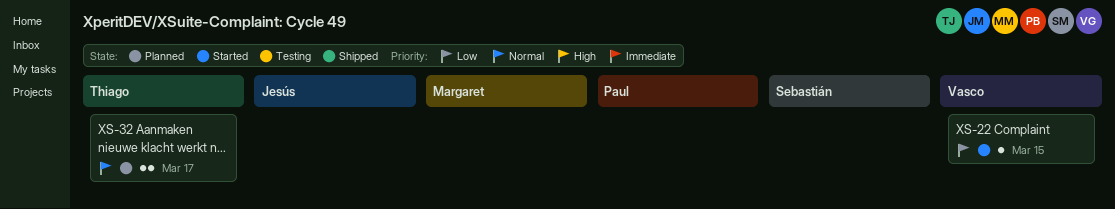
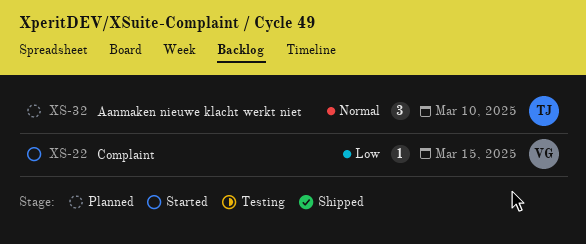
XS-32, estimate: 2 -> 3
XS-32, due: Mar 17 -> Mar 10

